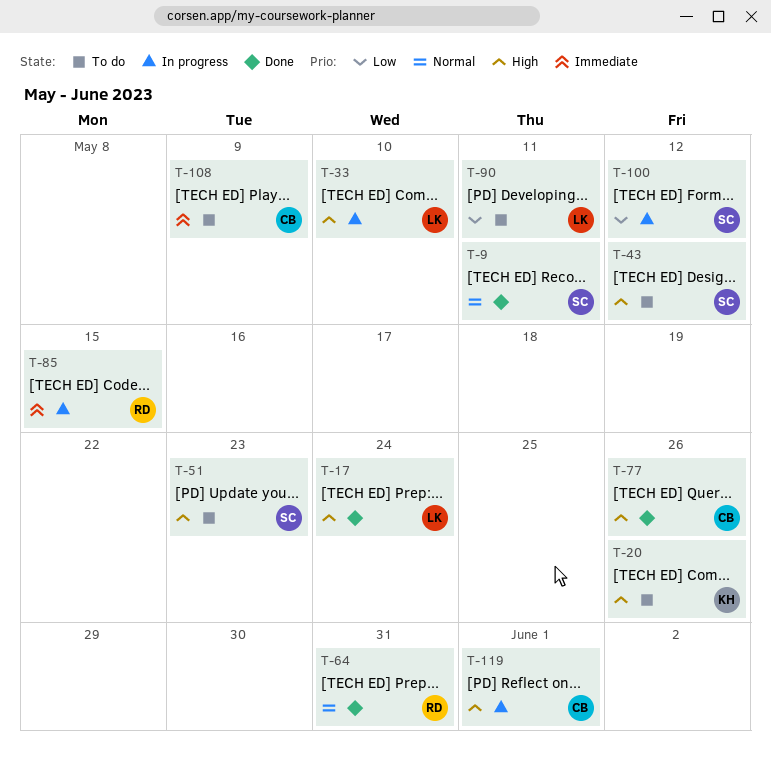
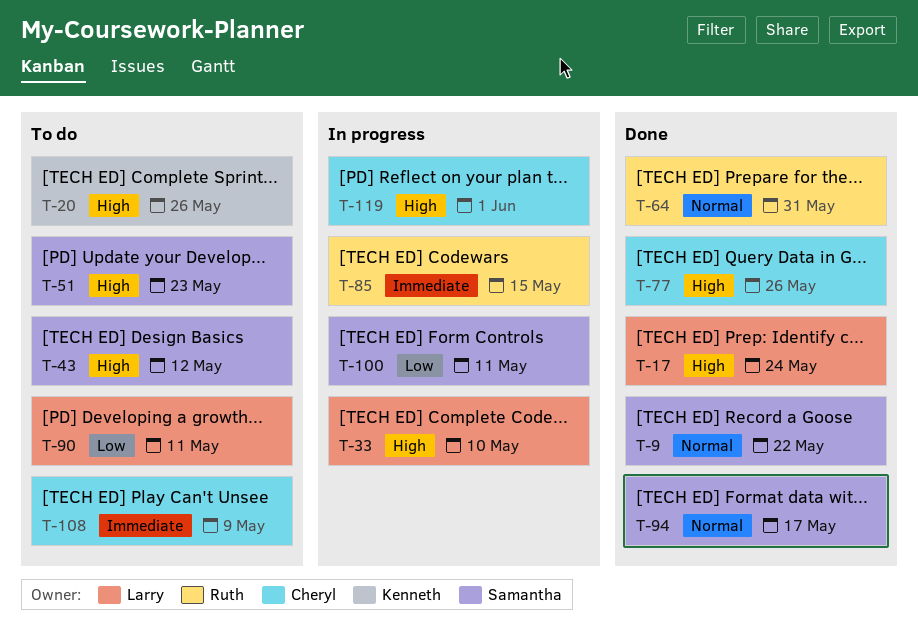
T-9, due: May 11 -> May 22
T-94: none -> present
T-100, due: May 12 -> May 11

